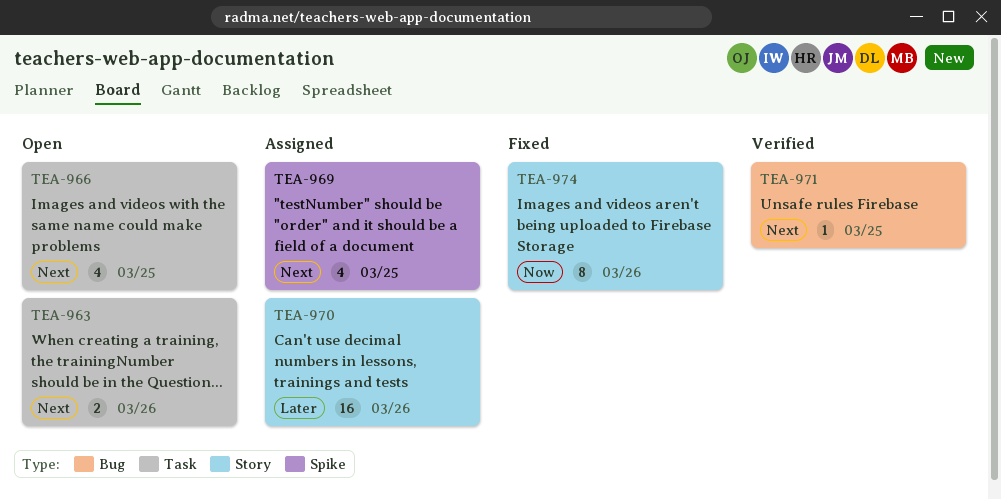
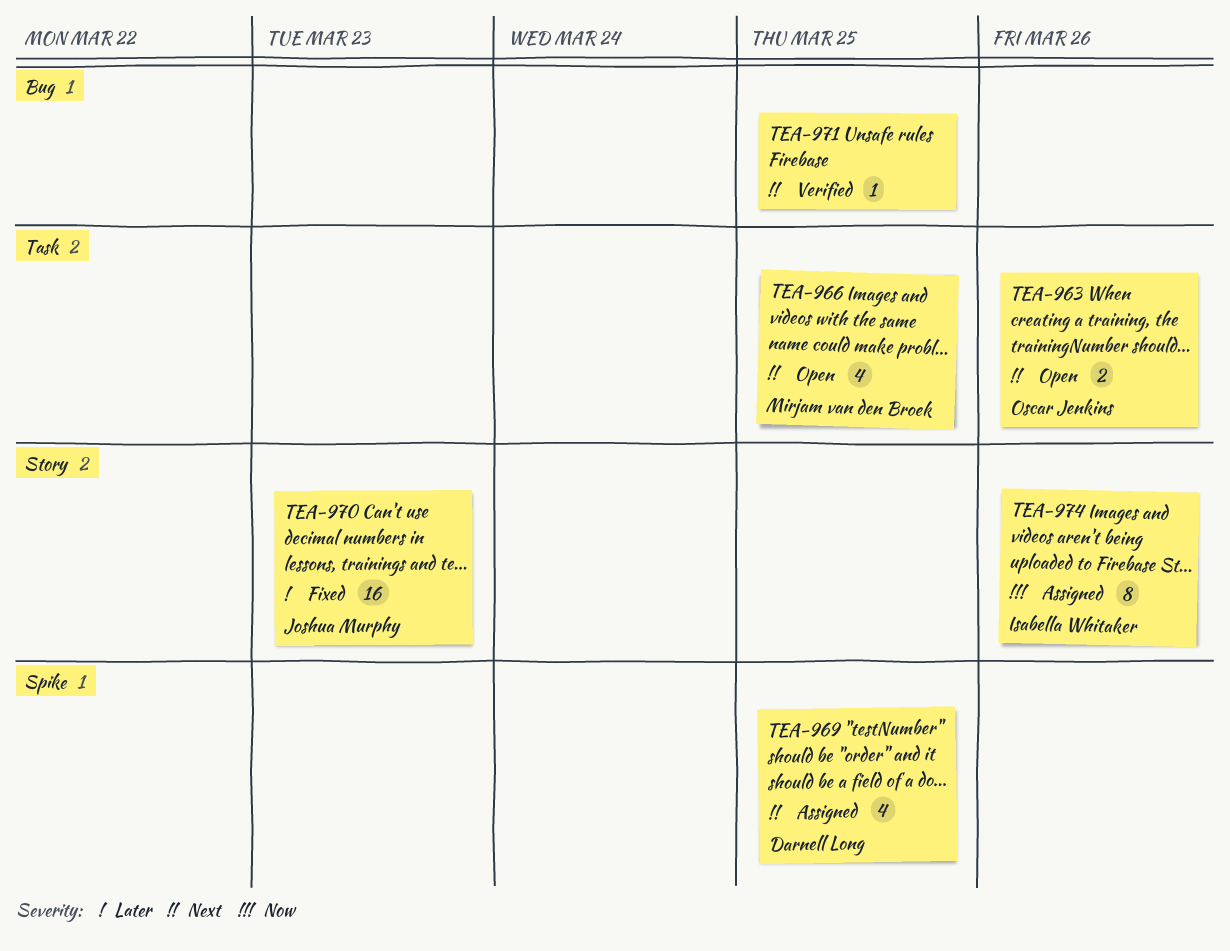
TEA-970, status: Assigned -> Fixed
TEA-970, due: Mar 26 -> Mar 23
TEA-974, status: Fixed -> Assigned

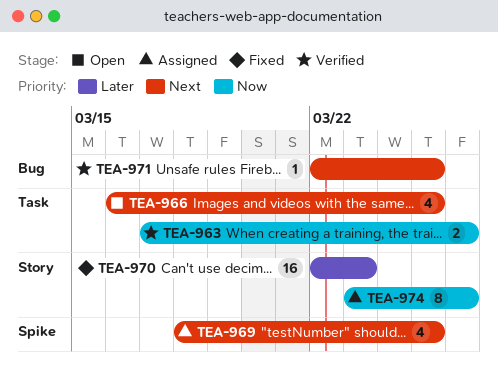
TEA-963, status: Open -> Verified
TEA-963, priority: Next -> Now

